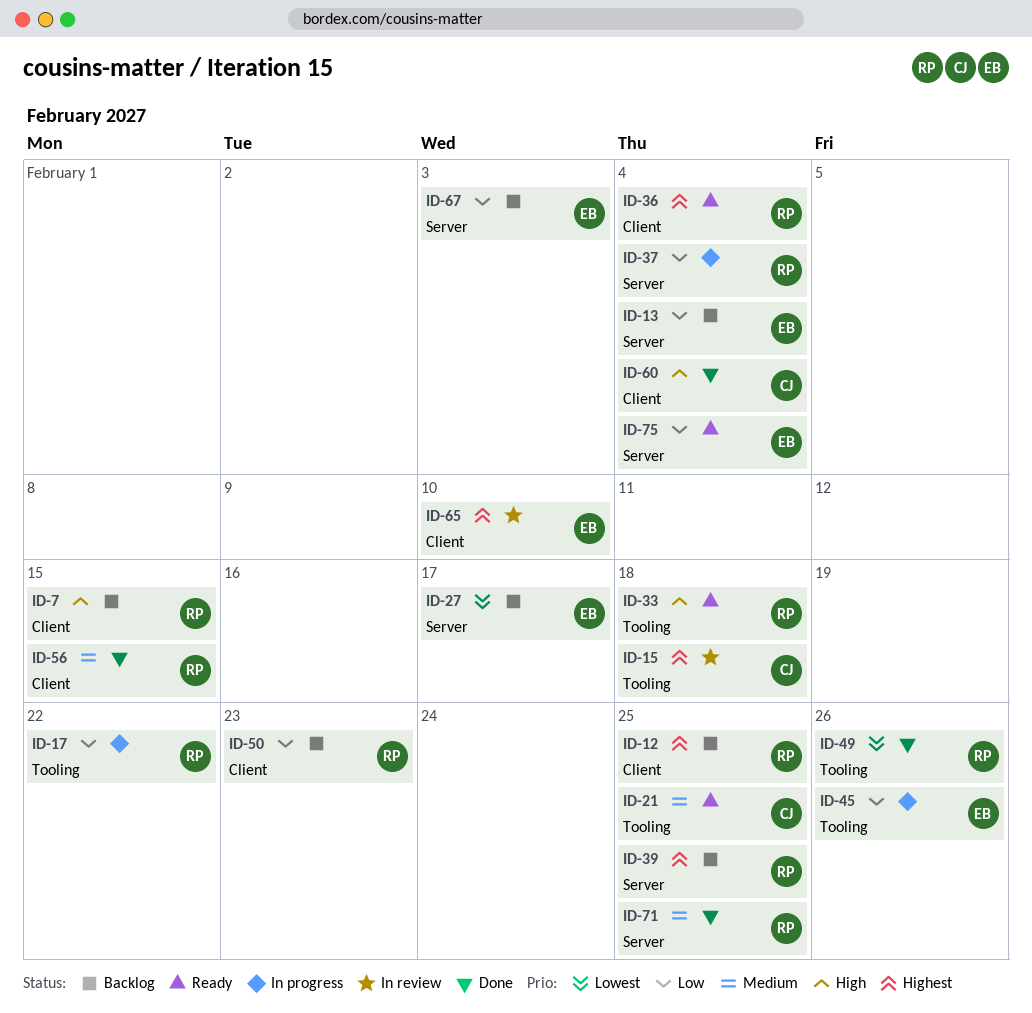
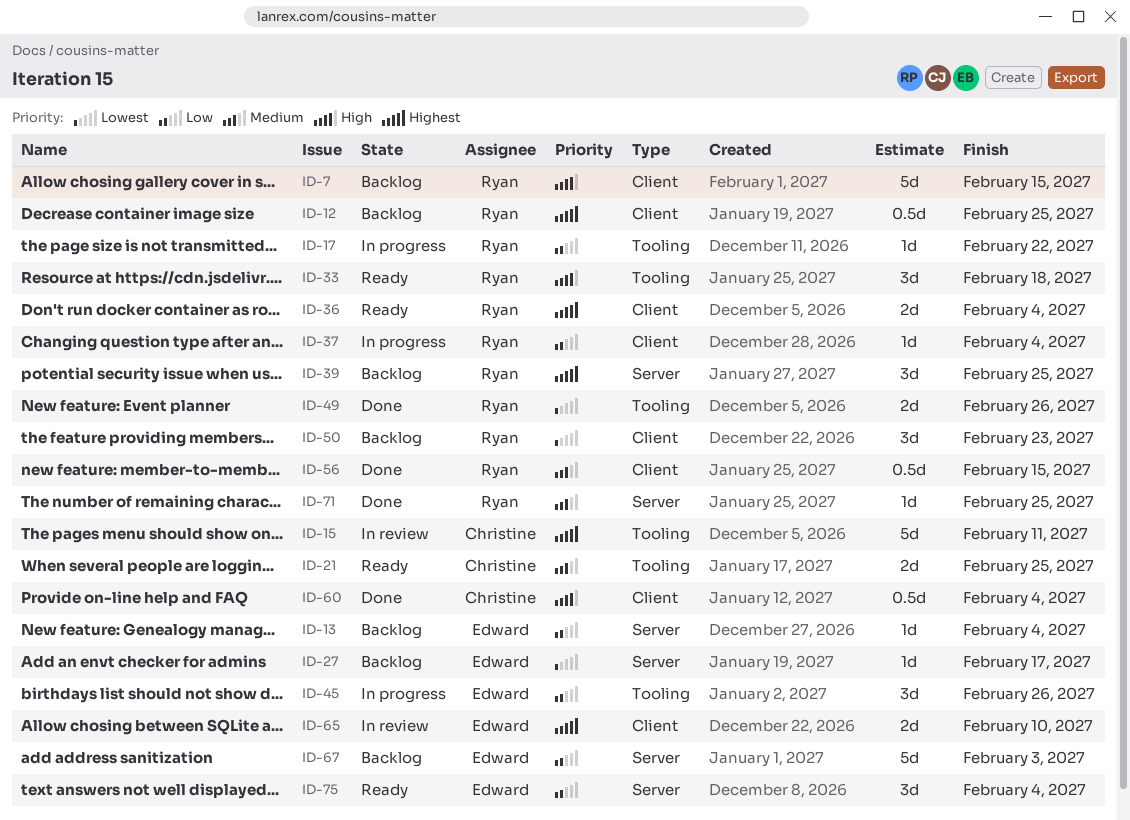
ID-15, due: Feb 18 -> Feb 11
ID-37, label: Server -> Client
ID-50, priority: Low -> Lowest

